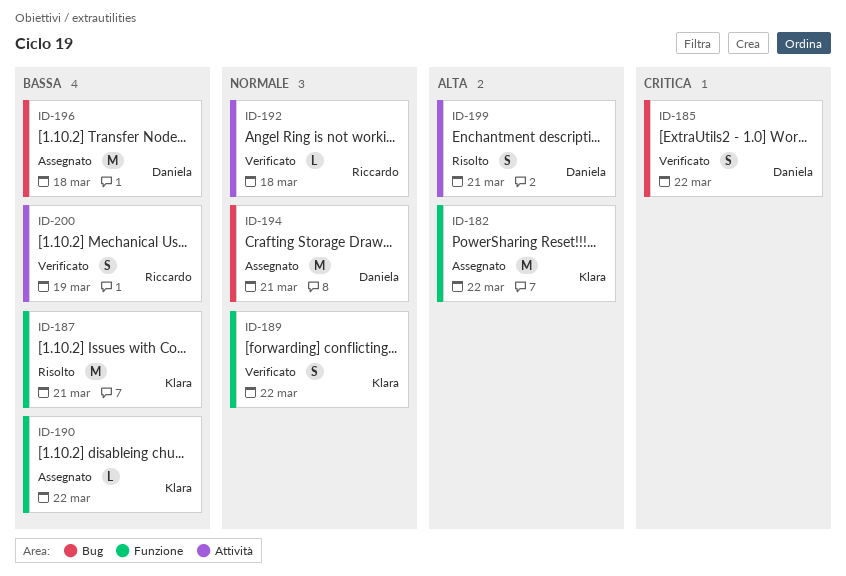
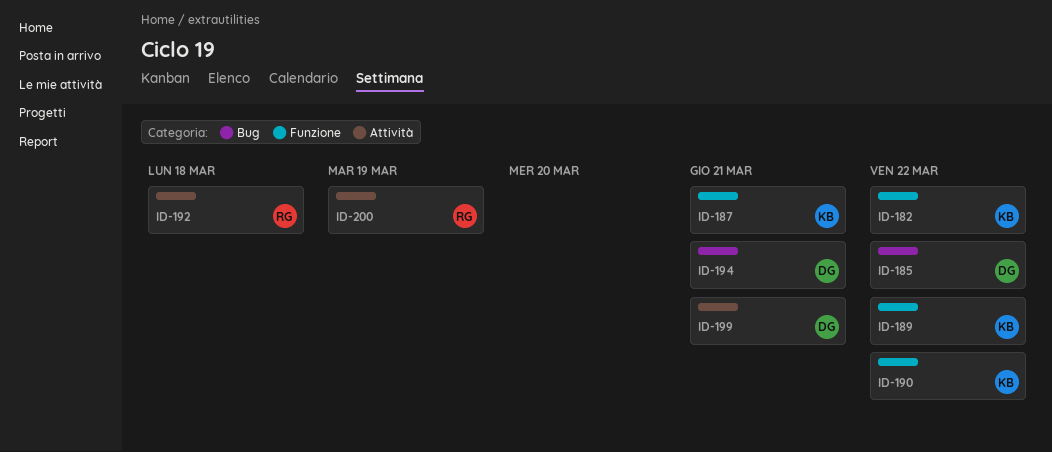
ID-196: present -> none

